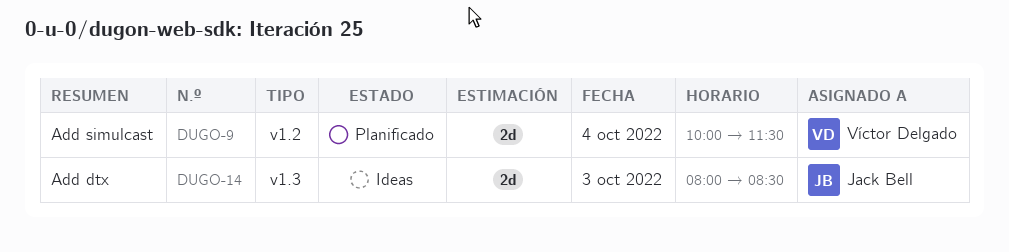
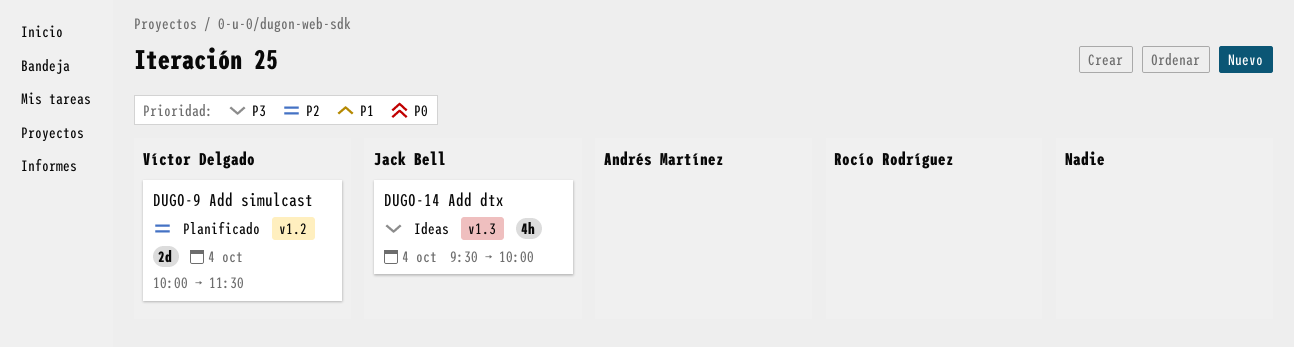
DUGO-14, estimate: 2d -> 4h
DUGO-14, day: Oct 3 -> Oct 4
DUGO-14, begins: 08:00 -> 09:30
DUGO-14, ends: 08:30 -> 10:00

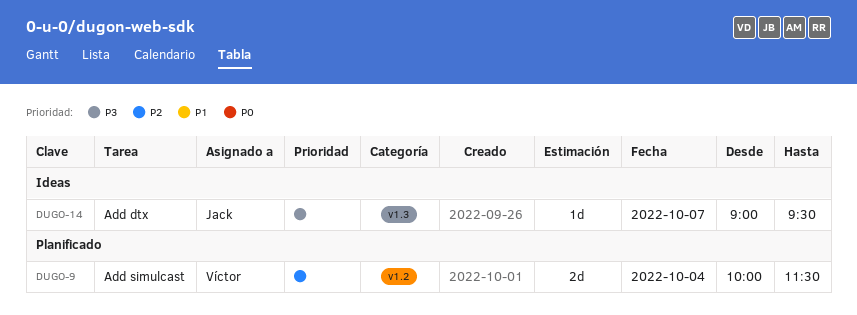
DUGO-14, estimate: 4h -> 1d
DUGO-14, day: Oct 4 -> Oct 7
DUGO-14, begins: 09:30 -> 09:00
DUGO-14, ends: 10:00 -> 09:30

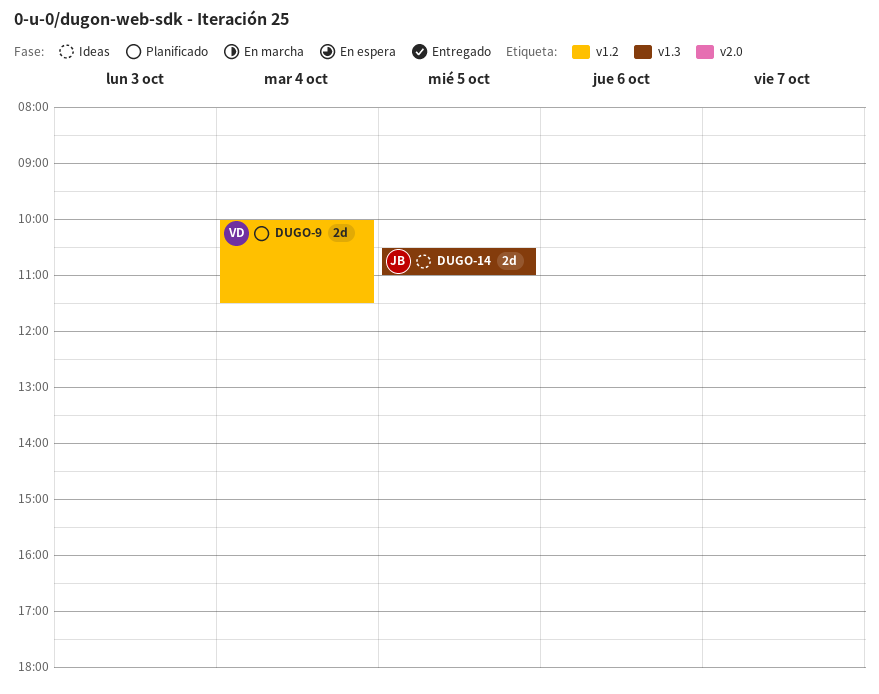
DUGO-14, estimate: 1d -> 2d
DUGO-14, day: Oct 7 -> Oct 5
DUGO-14, begins: 09:00 -> 10:30
DUGO-14, ends: 09:30 -> 11:00

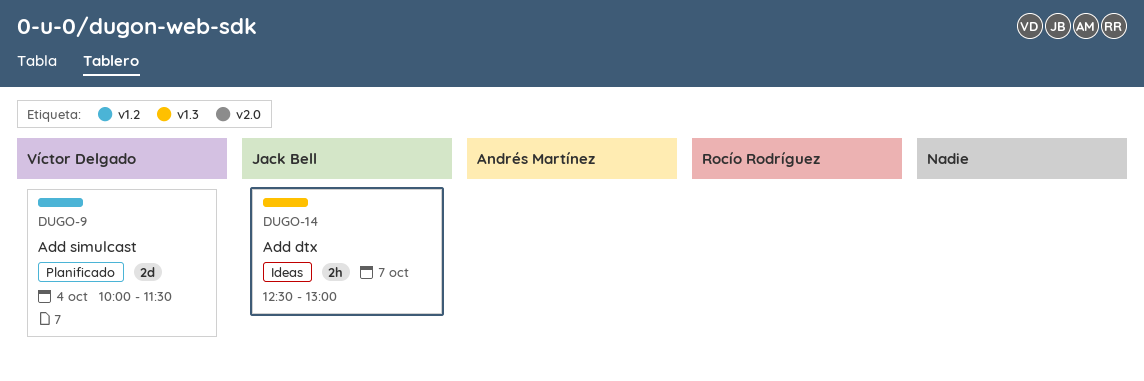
DUGO-14, estimate: 2d -> 2h
DUGO-14, day: Oct 5 -> Oct 7
DUGO-14, begins: 10:30 -> 12:30
DUGO-14, ends: 11:00 -> 13:00

